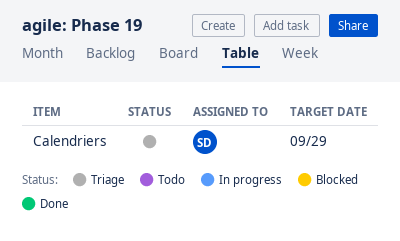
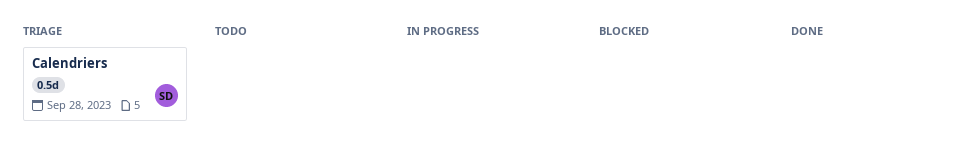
Calendriers, due: Sep 29 -> Sep 28

